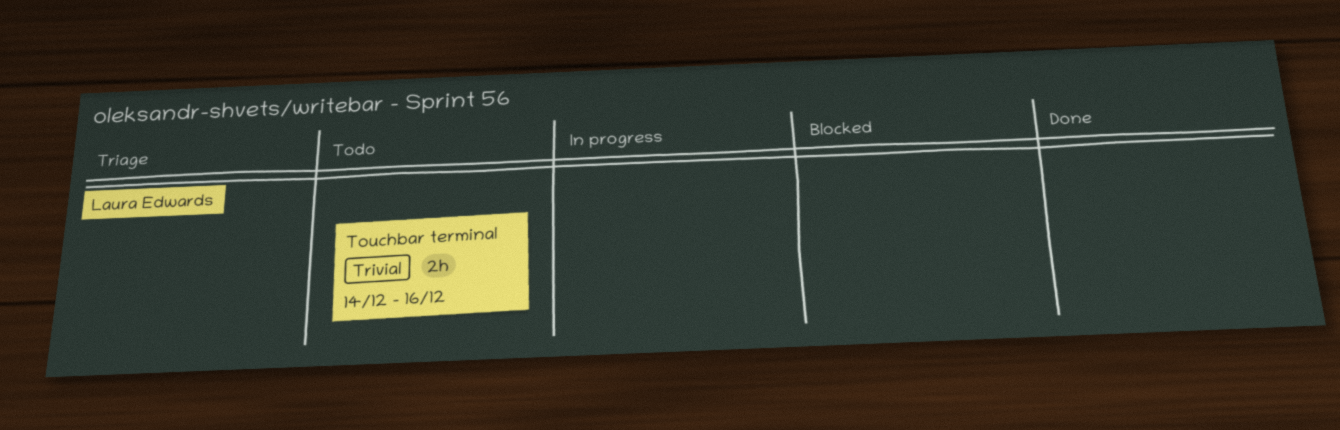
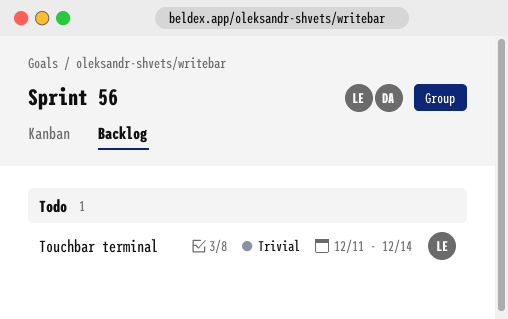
Touchbar terminal, start: Dec 14 -> Dec 11
Touchbar terminal, due: Dec 16 -> Dec 14

